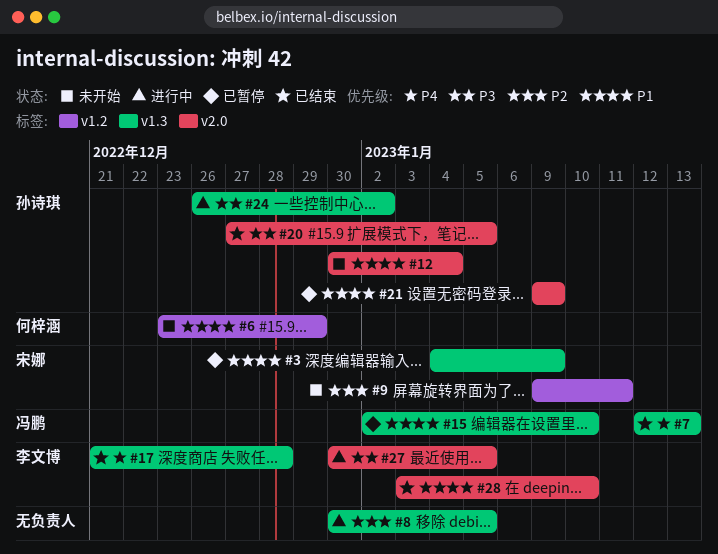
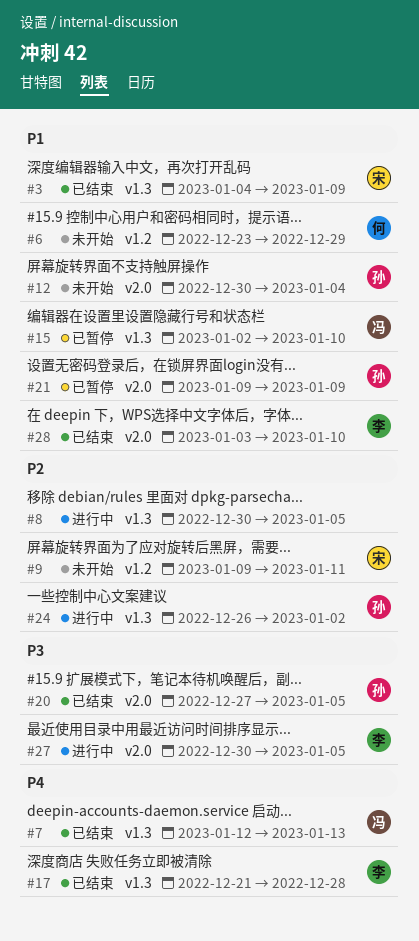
#3, status: 已暂停 -> 已结束
#24, priority: P3 -> P2

